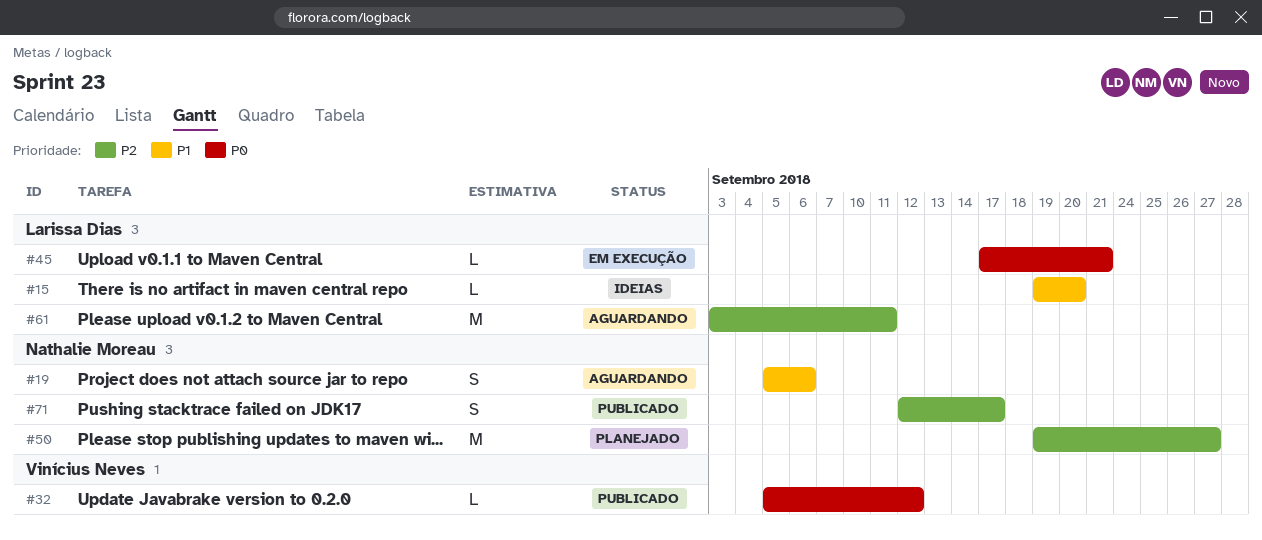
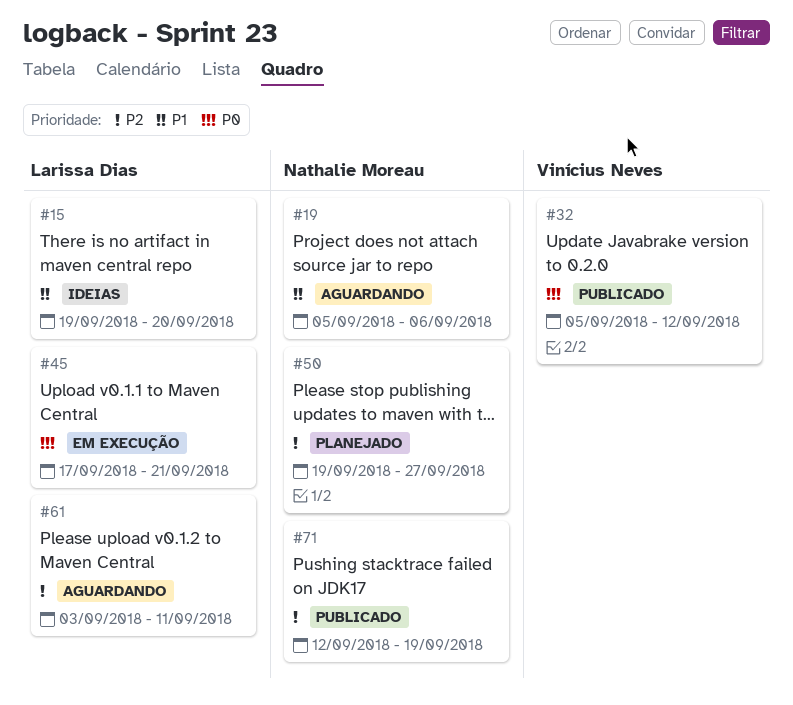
#71, due: Sep 17 -> Sep 19

